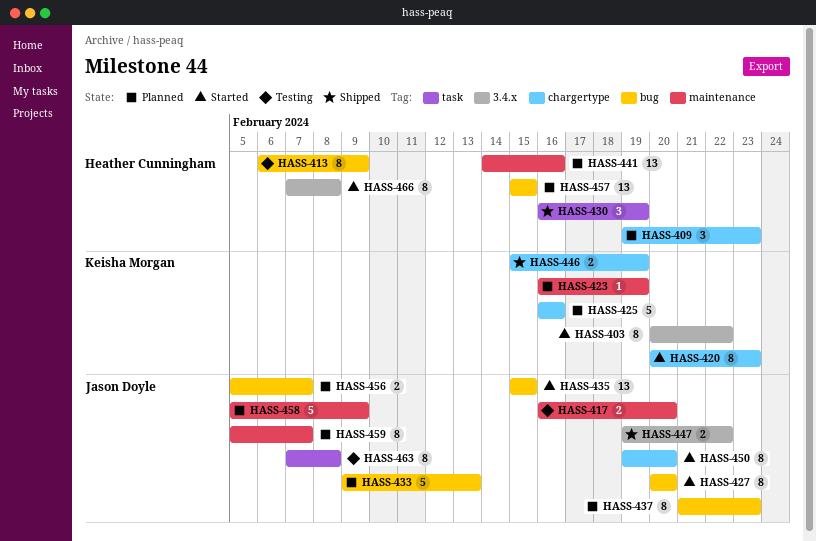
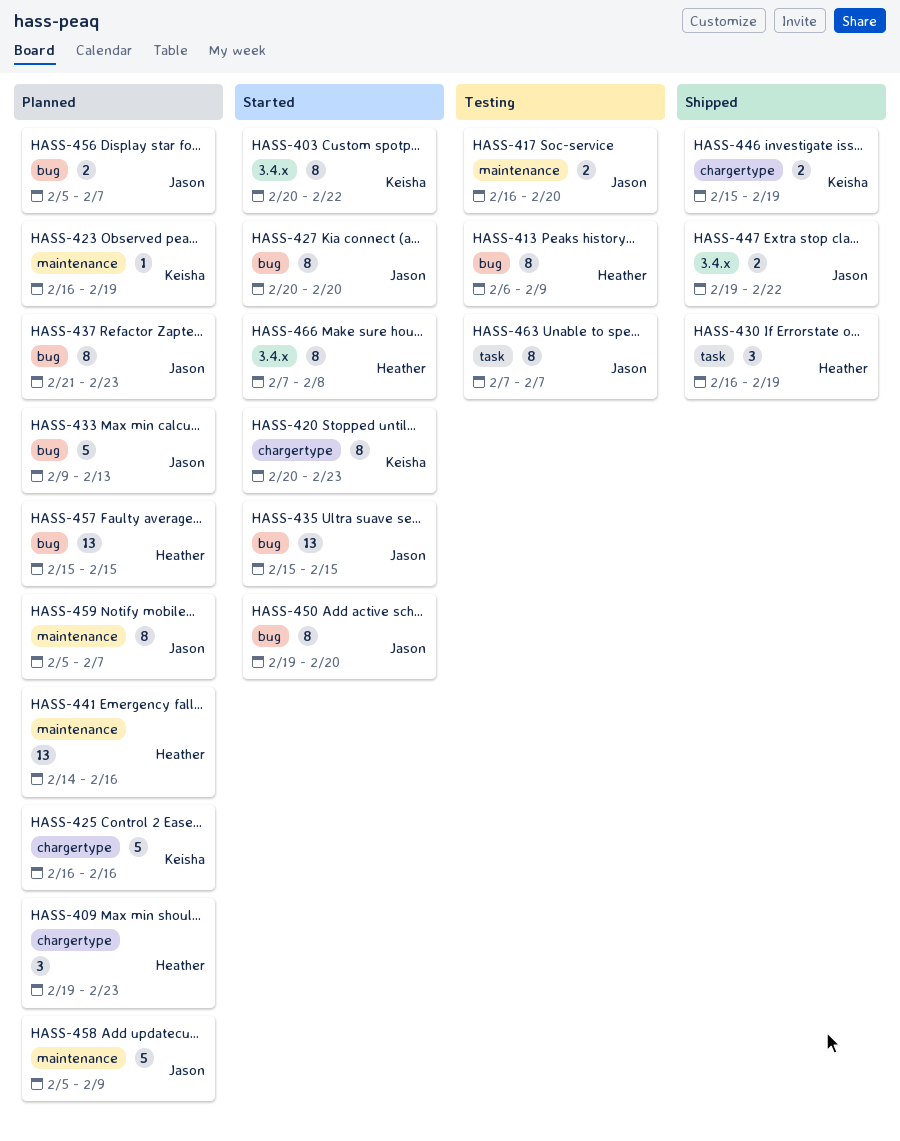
HASS-450, label: chargertype -> bug
HASS-463, due: Feb 8 -> Feb 7

